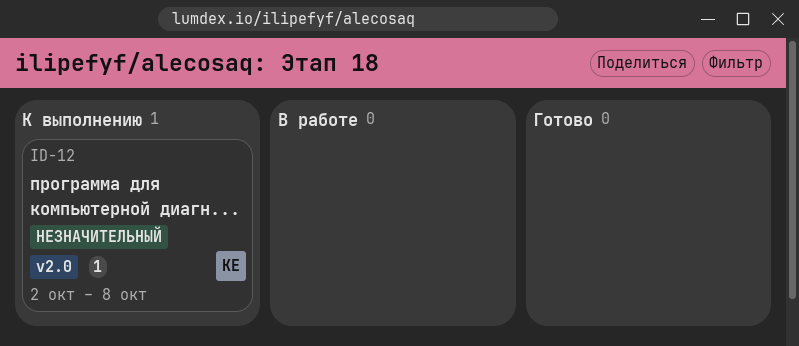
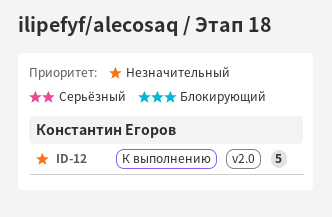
ID-12, estimate: 1 -> 5

